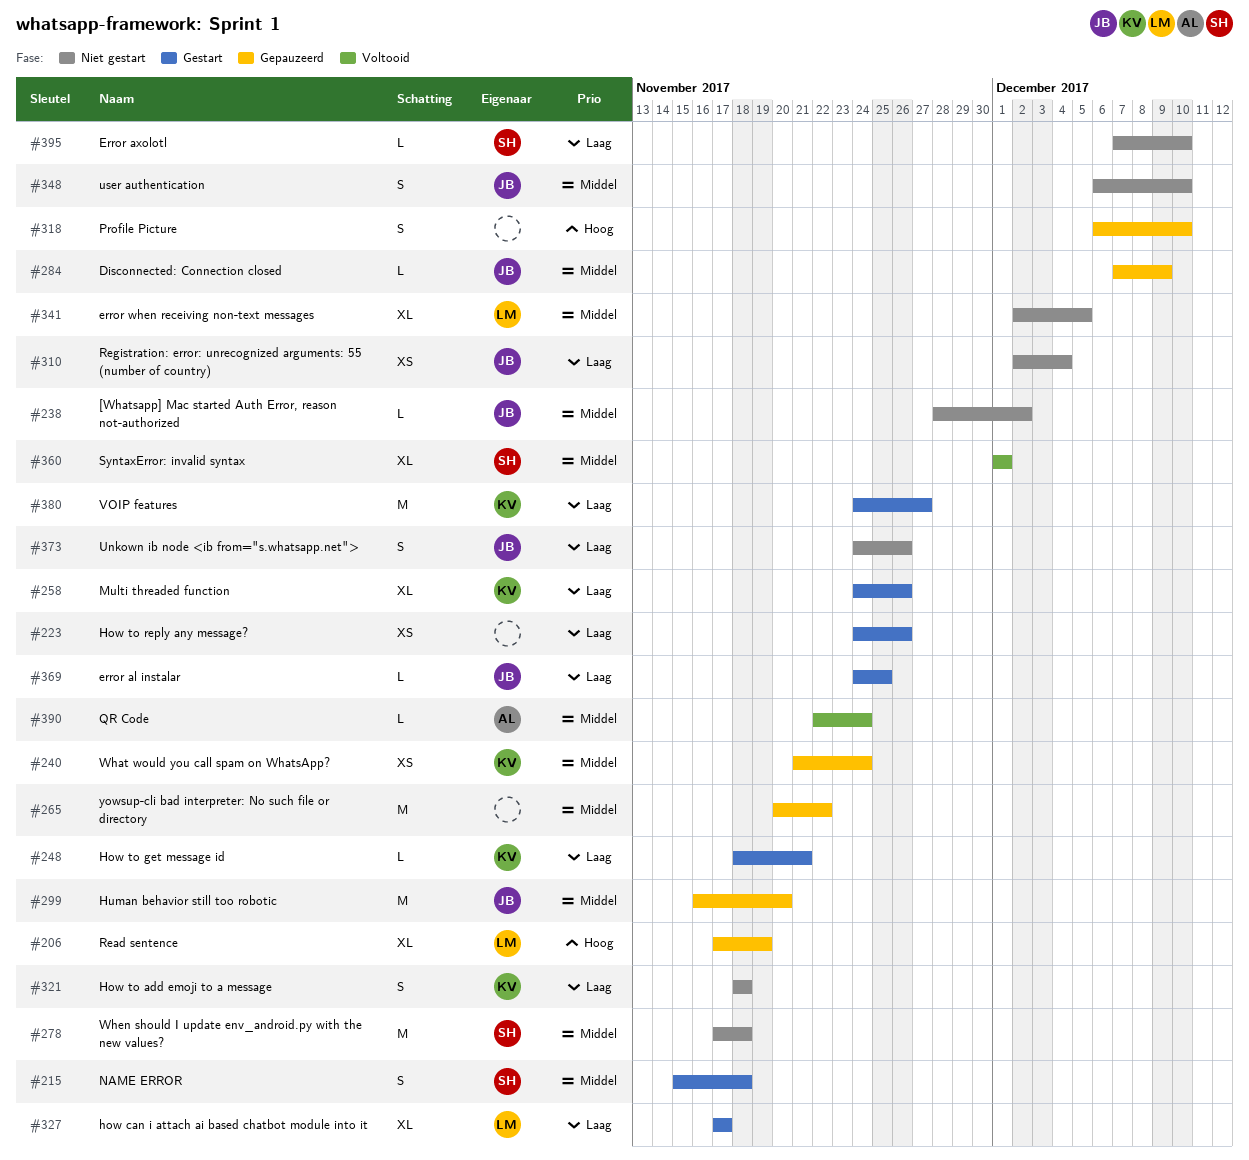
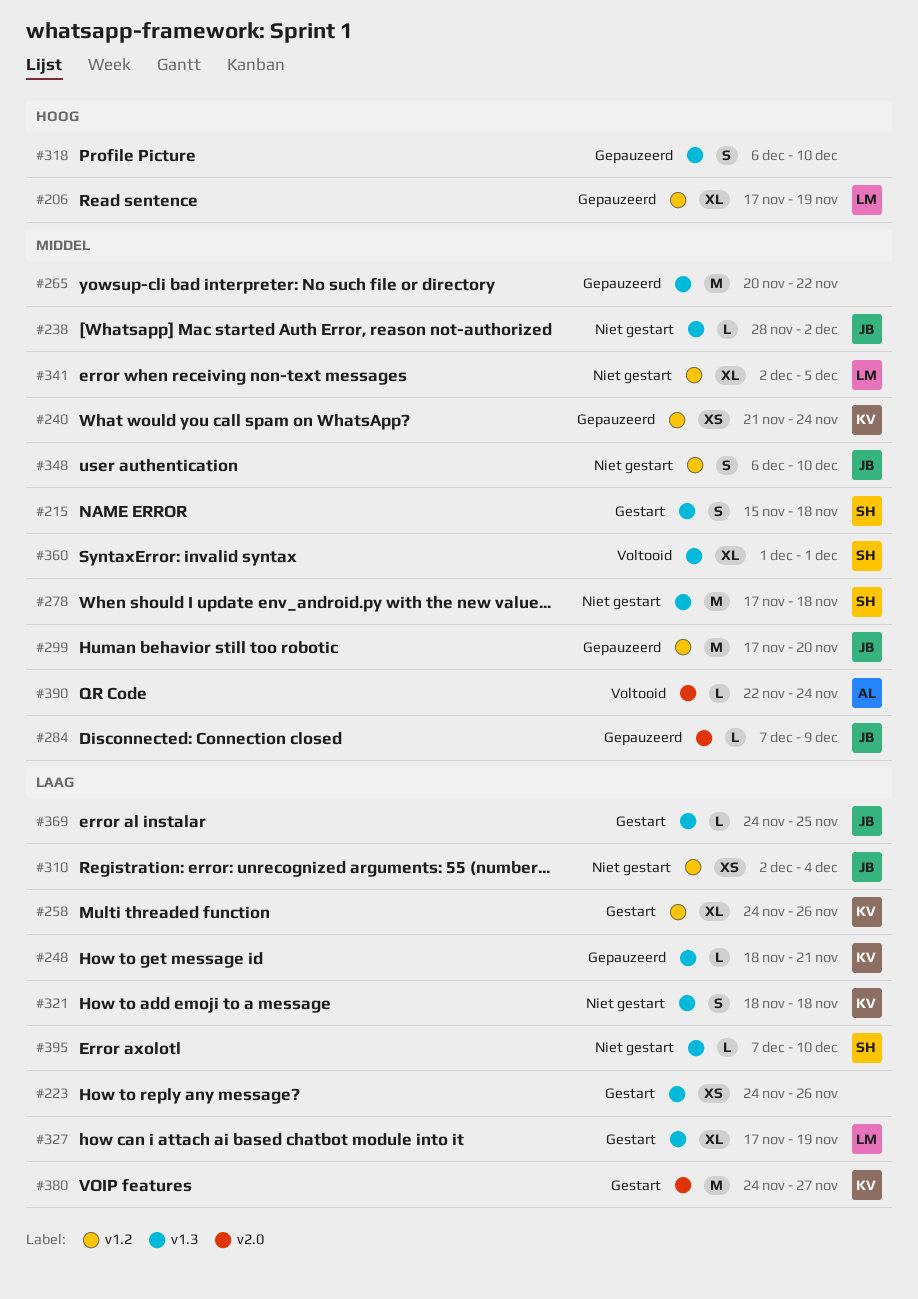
#248, status: Gestart -> Gepauzeerd
#299, start: Nov 16 -> Nov 17
#327, due: Nov 17 -> Nov 19
#373: present -> none

